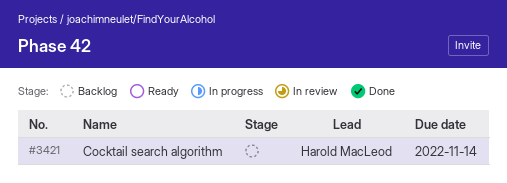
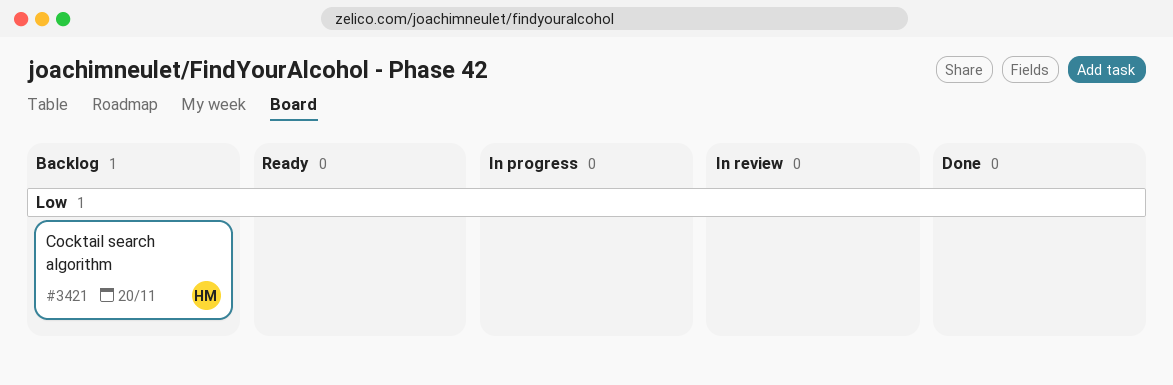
#3421, due: Nov 14 -> Nov 20

